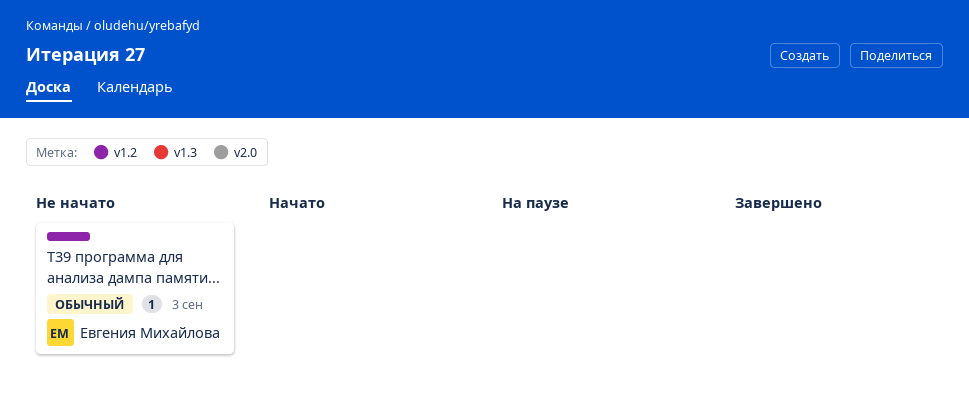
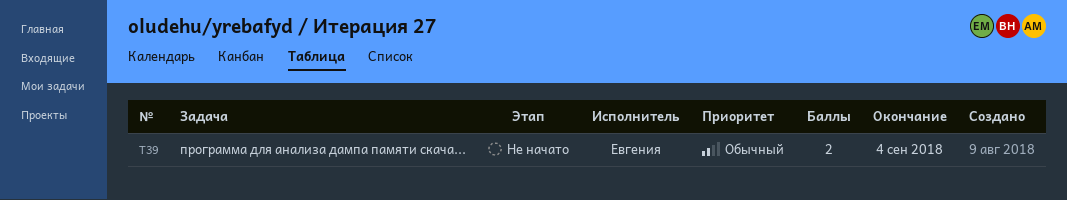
T39, estimate: 1 -> 2
T39, due: Sep 3 -> Sep 4

